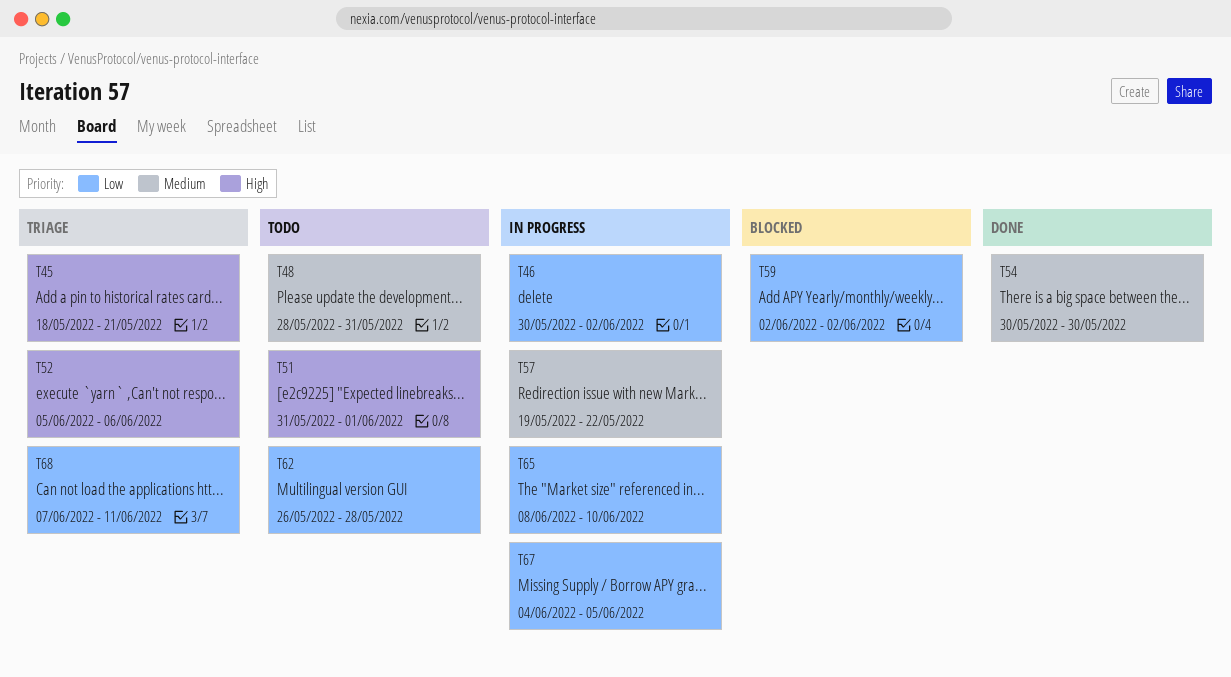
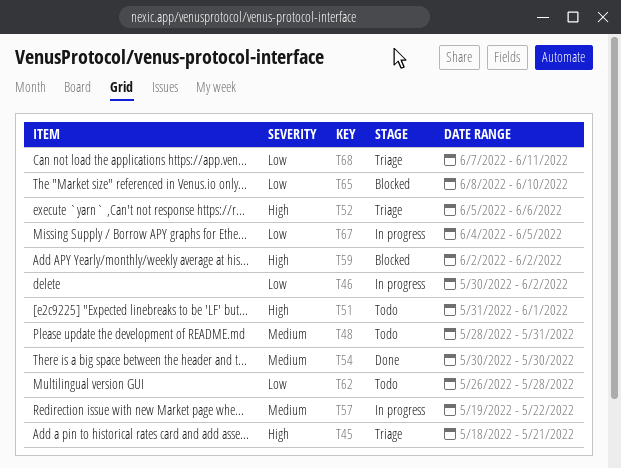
T59, priority: Low -> High
T65, status: In progress -> Blocked

